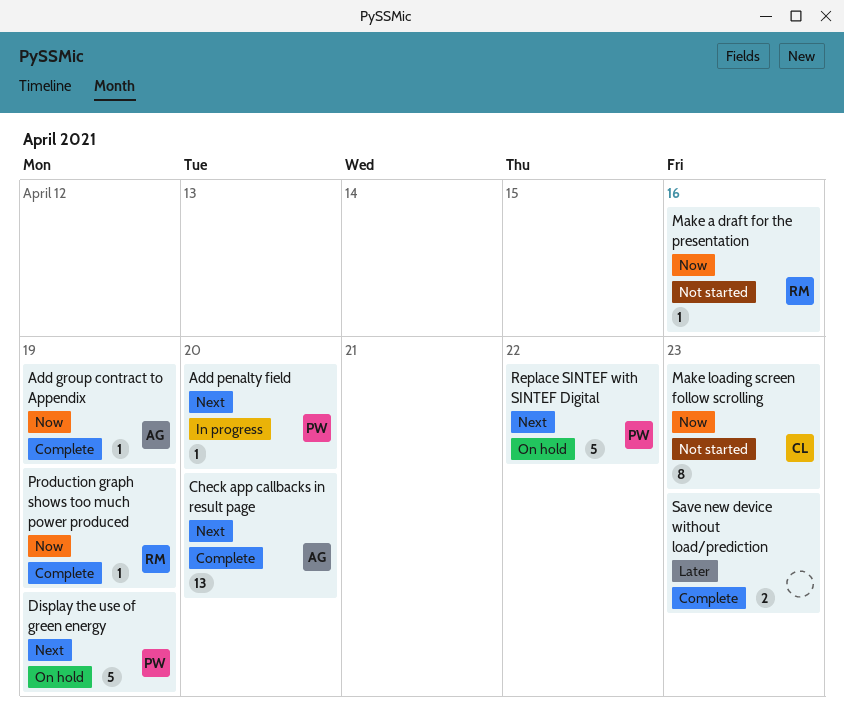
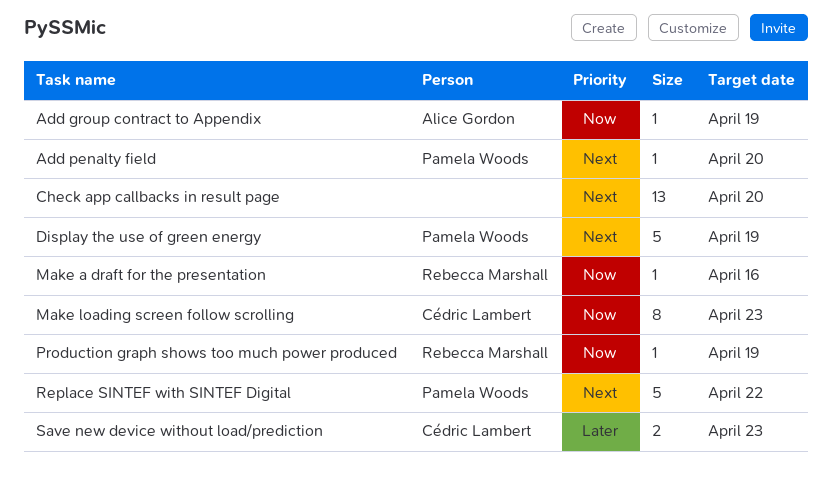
Check app callbacks in result page, owner: Alice Gordon -> none
Save new device without load/prediction, owner: none -> Cédric Lambert

